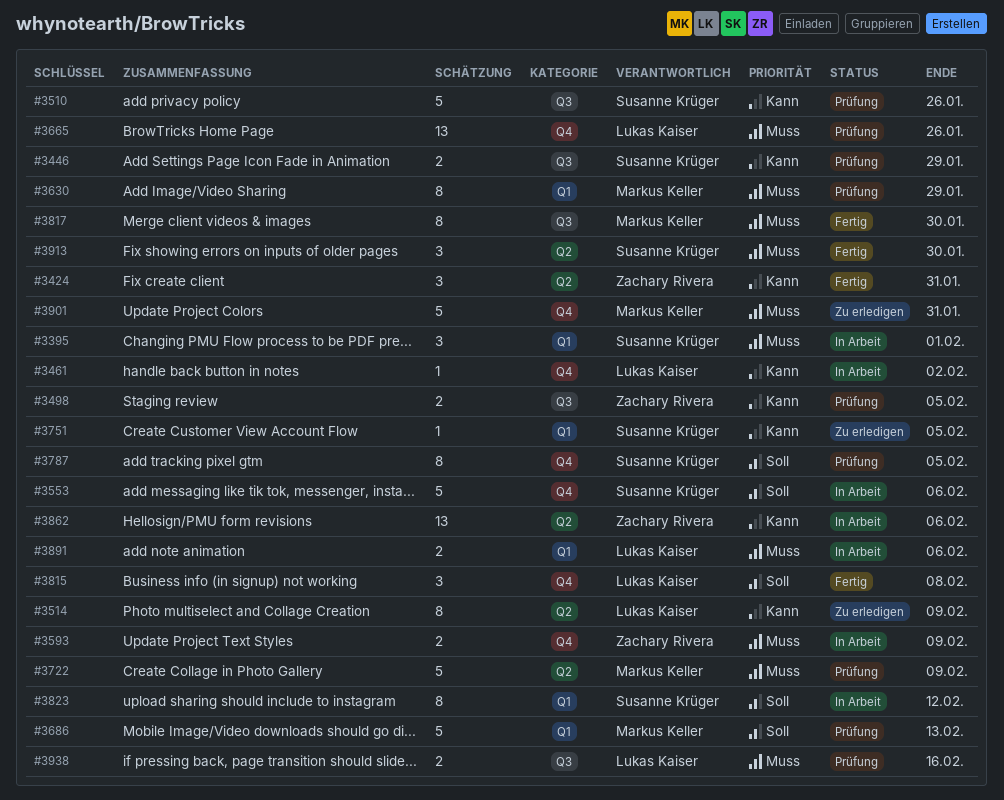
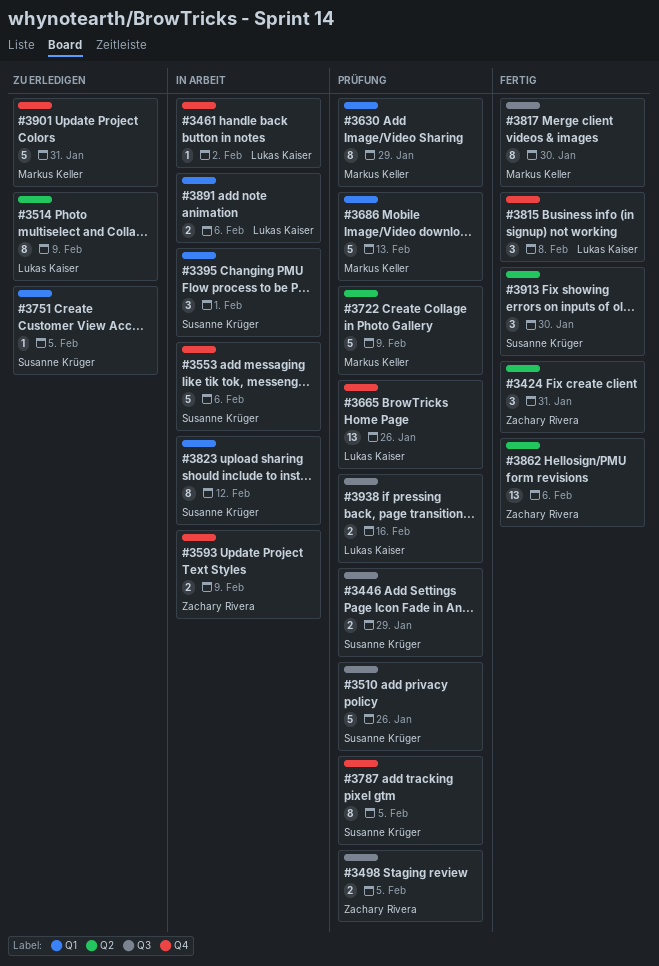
#3862, status: In Arbeit -> Fertig

